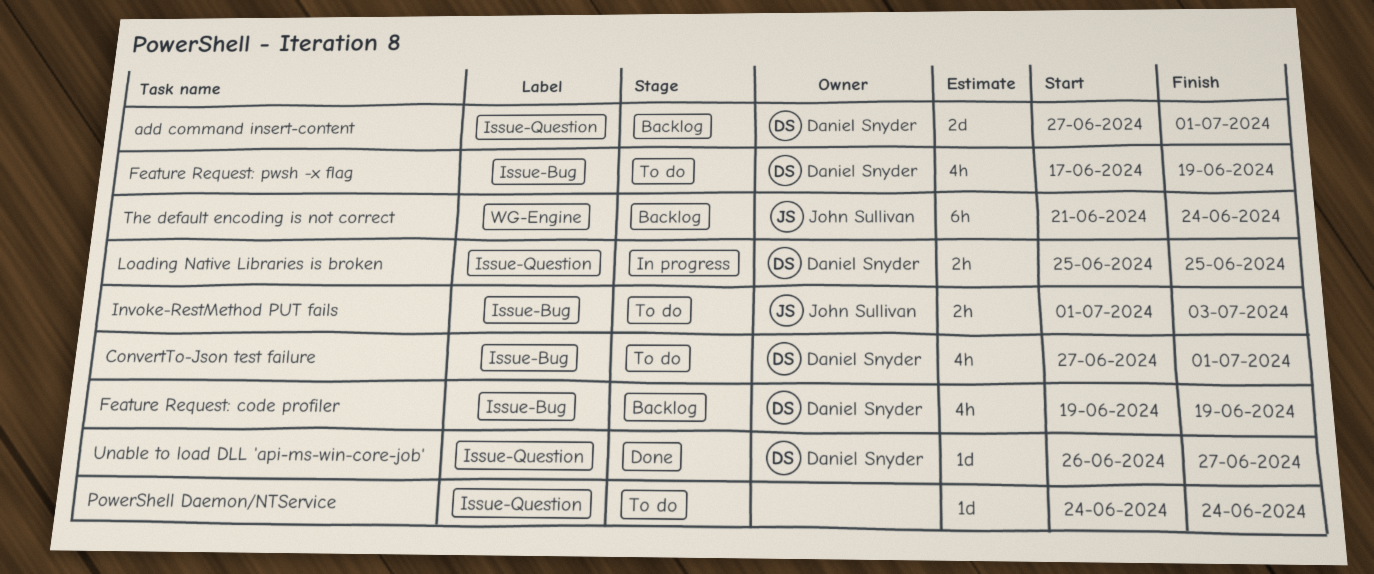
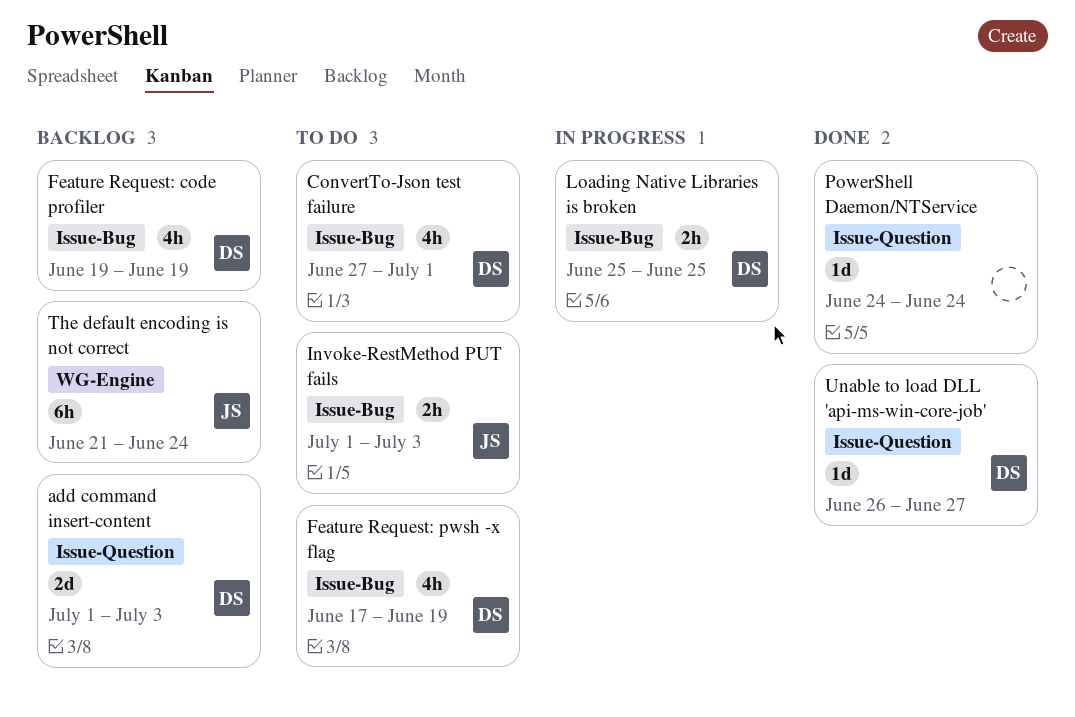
add command insert-content, start: Jun 27 -> Jul 1
add command insert-content, due: Jul 1 -> Jul 3
Loading Native Libraries is broken, label: Issue-Question -> Issue-Bug
PowerShell Daemon/NTService, status: To do -> Done

